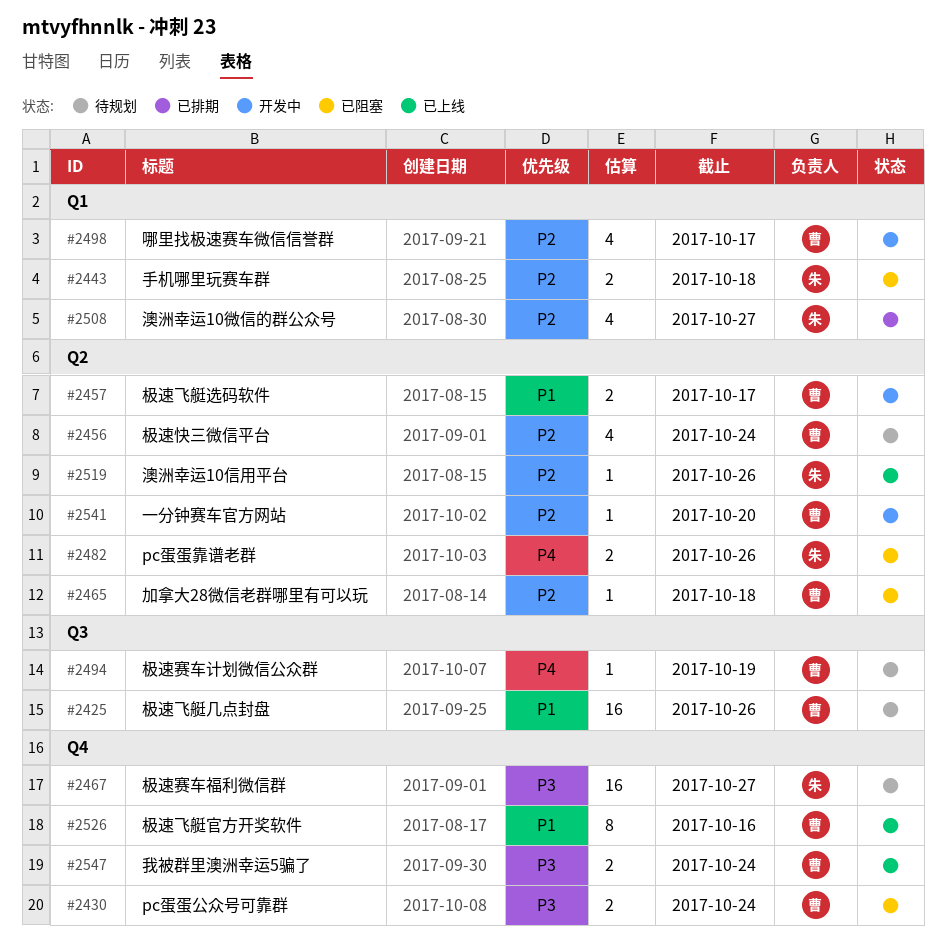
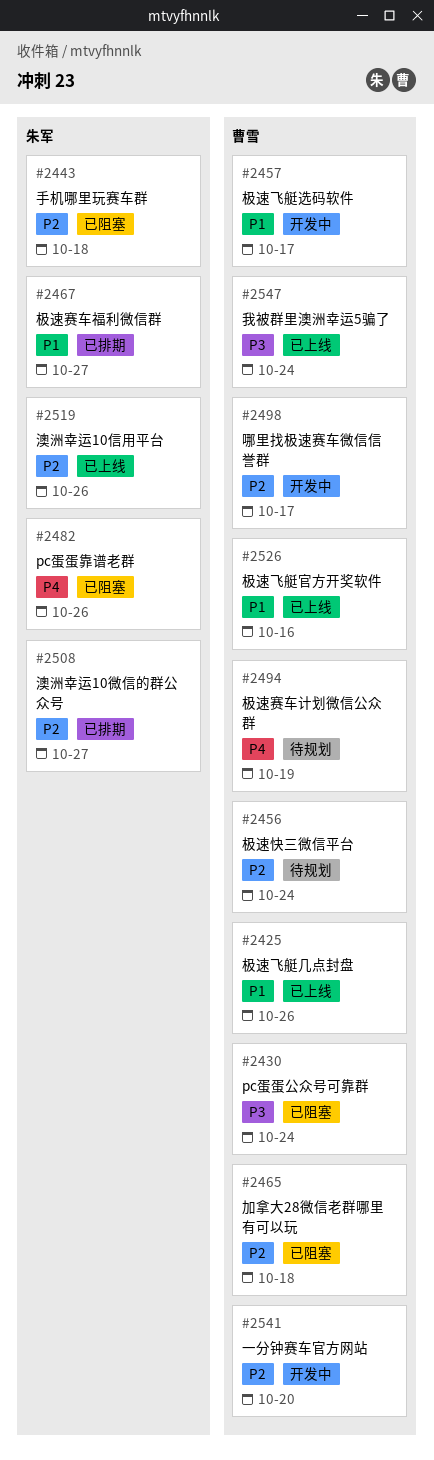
#2425, status: 待规划 -> 已上线
#2467, status: 待规划 -> 已排期
#2467, priority: P3 -> P1

